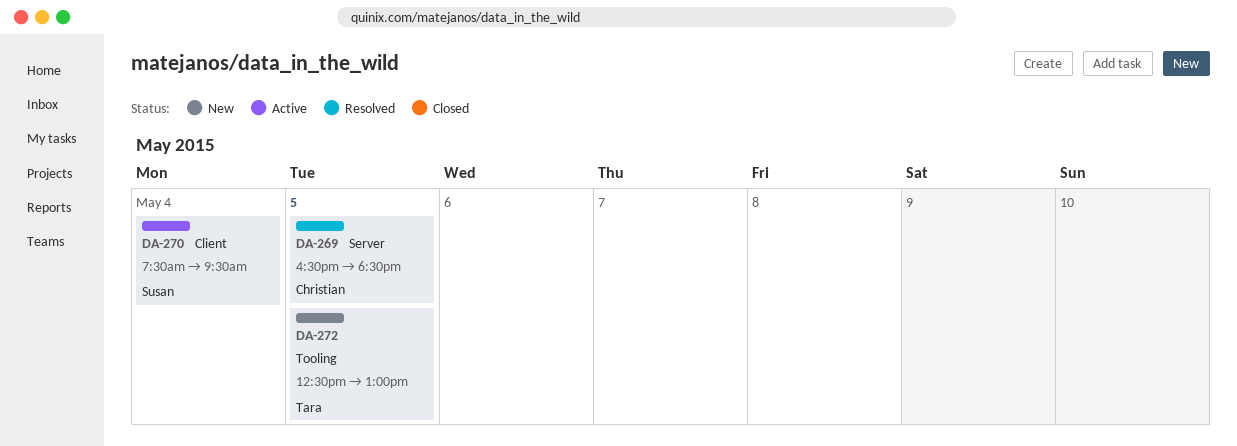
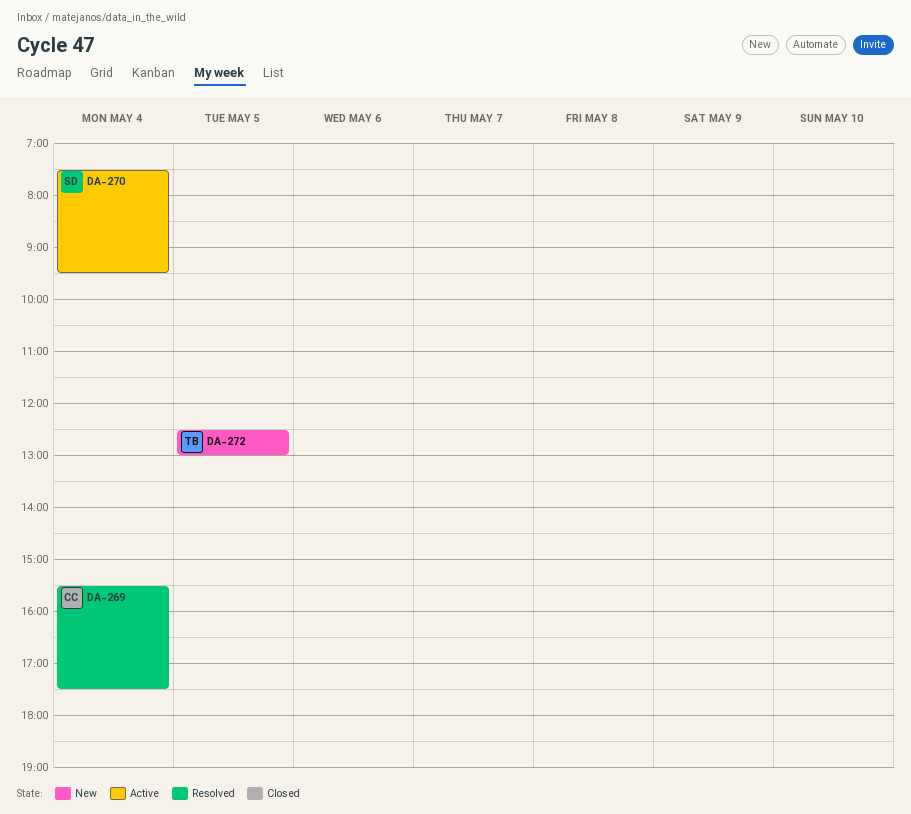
DA-269, day: May 5 -> May 4
DA-269, begins: 16:30 -> 15:30
DA-269, ends: 18:30 -> 17:30

